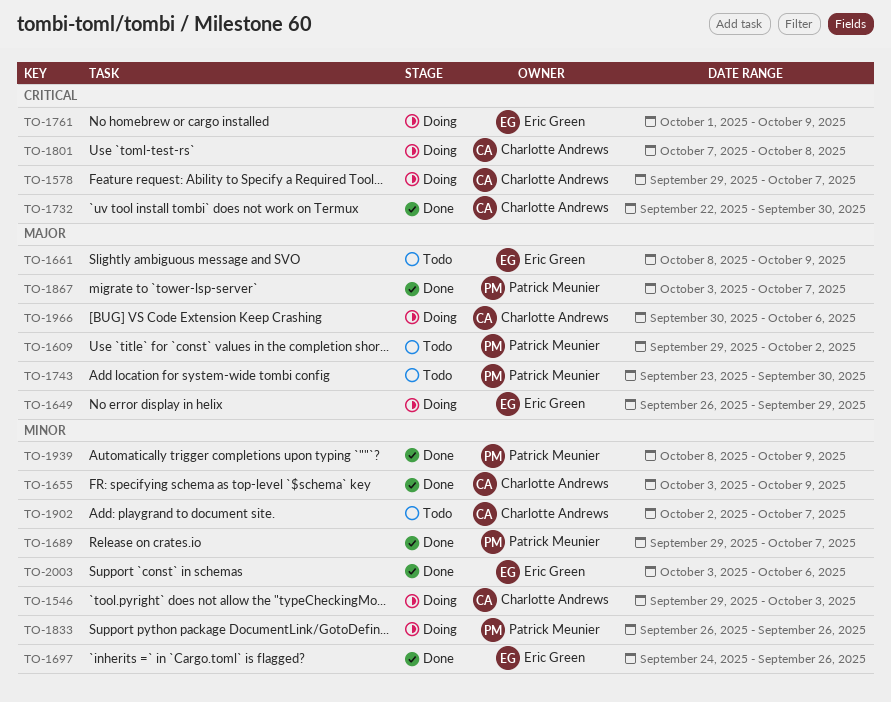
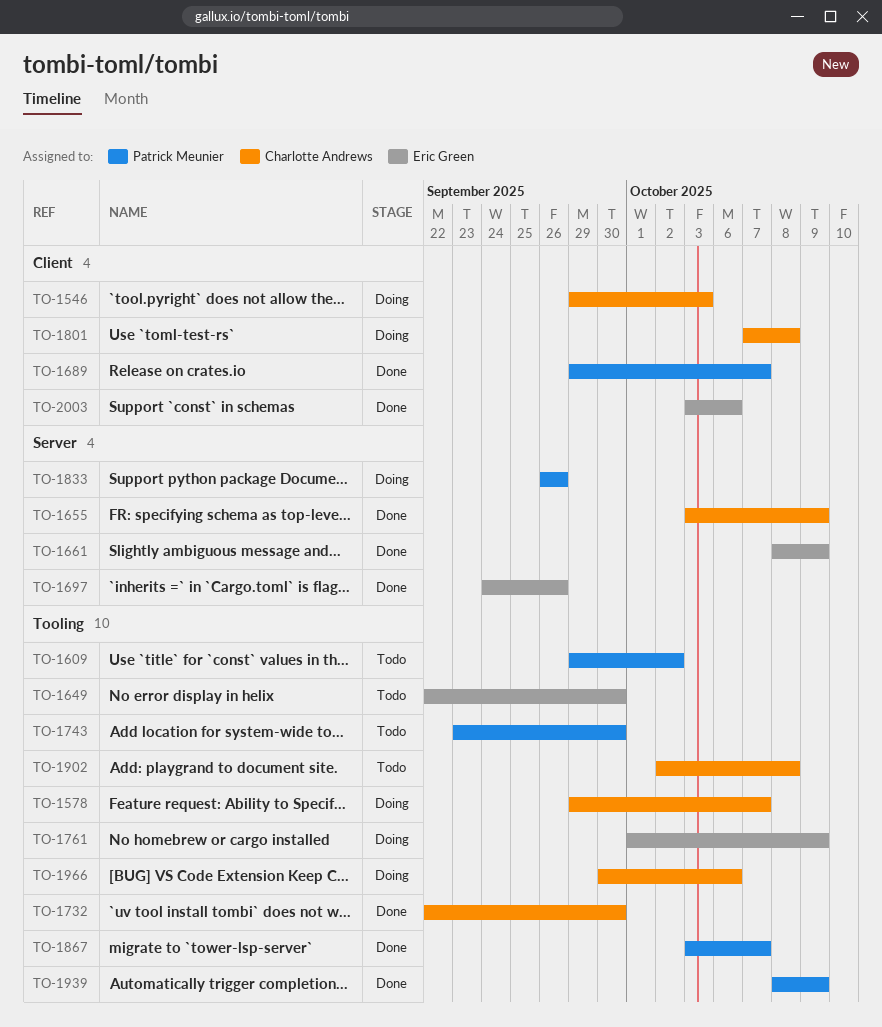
TO-1649, status: Doing -> Todo
TO-1649, start: Sep 26 -> Sep 22
TO-1649, due: Sep 29 -> Sep 30
TO-1661, status: Todo -> Done
TO-1902, due: Oct 7 -> Oct 8

